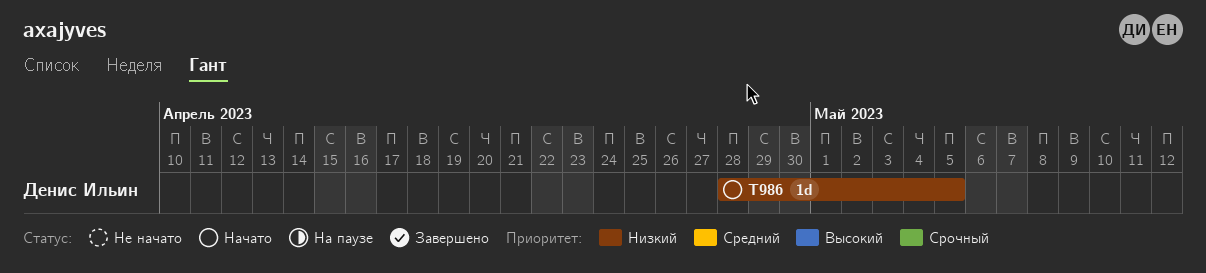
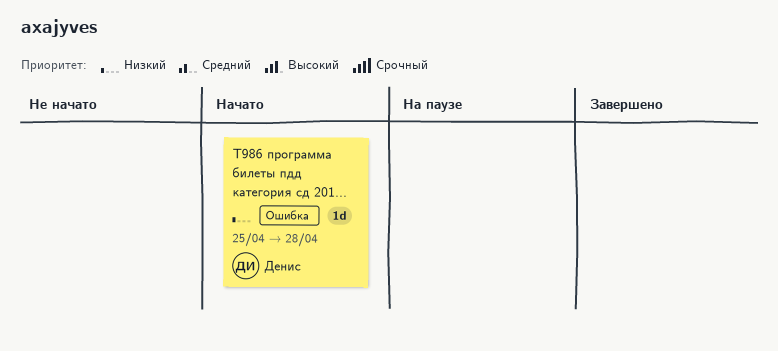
T986, start: Apr 28 -> Apr 25
T986, due: May 5 -> Apr 28

